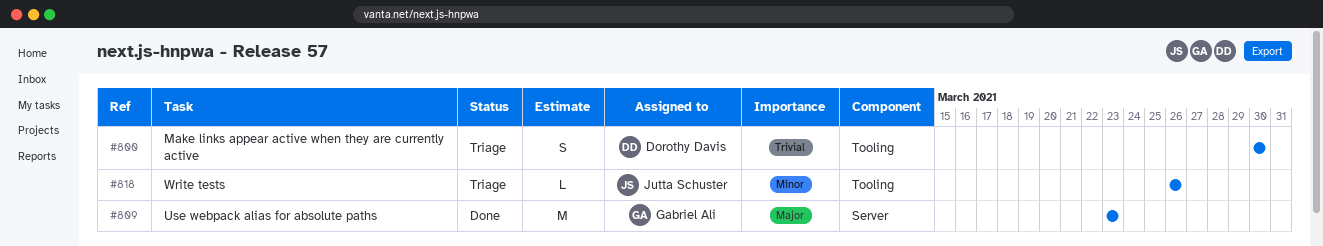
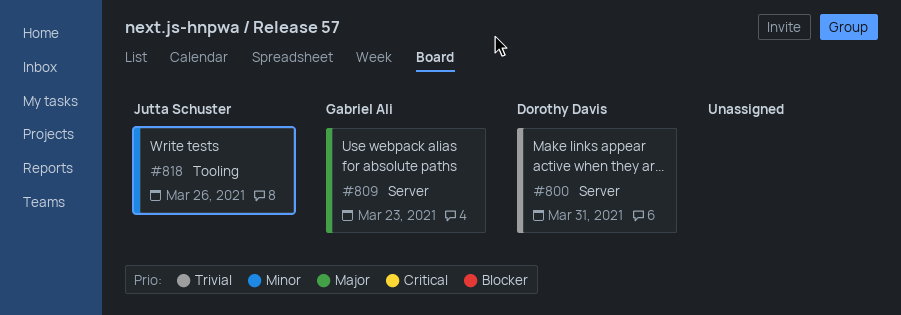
#800, label: Tooling -> Server
#800, due: Mar 30 -> Mar 31

